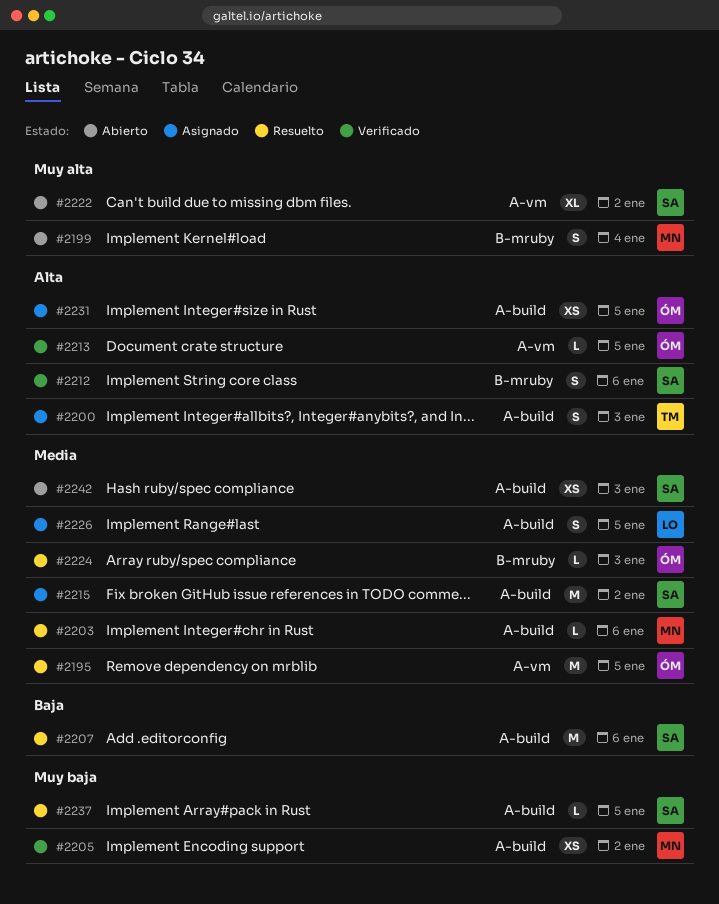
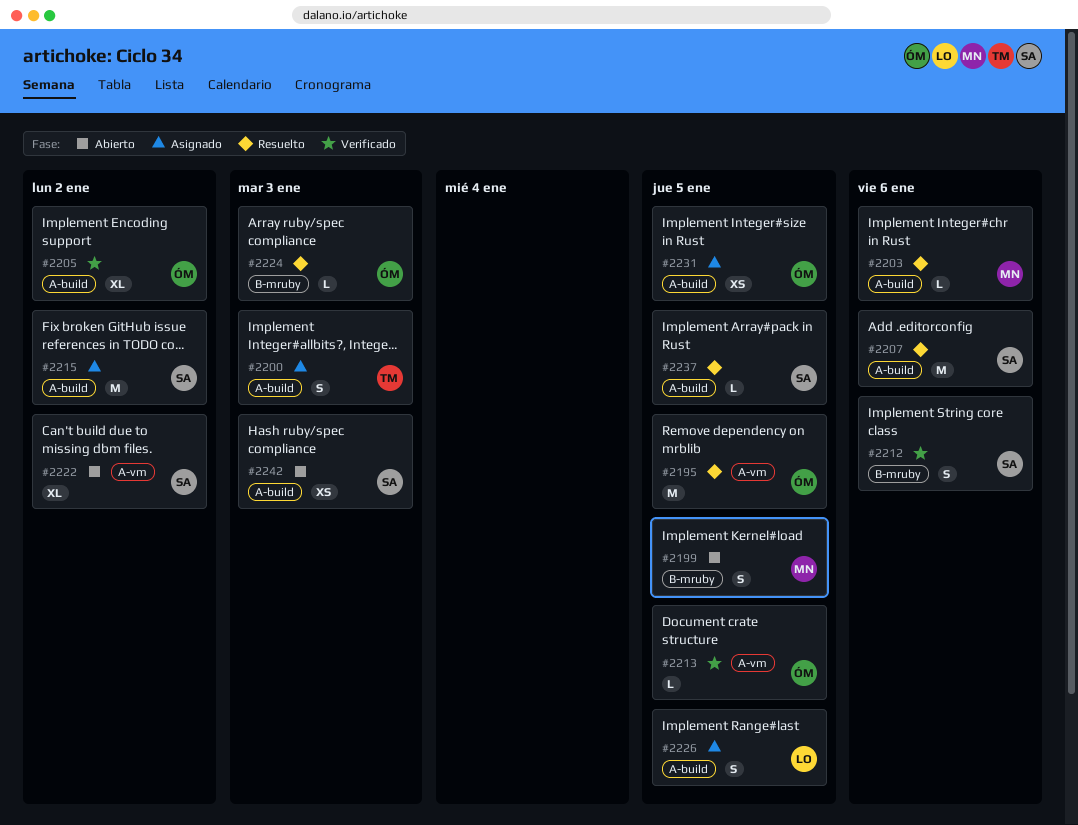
#2199, due: Jan 4 -> Jan 5
#2205, owner: MN -> ÓM
#2205, estimate: XS -> XL

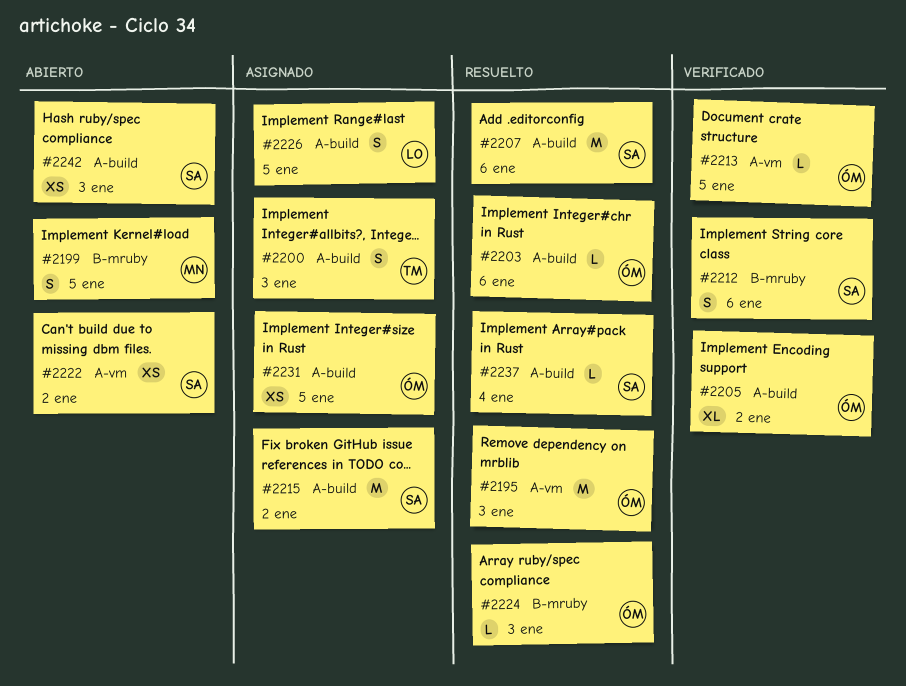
#2195, due: Jan 5 -> Jan 3
#2203, owner: MN -> ÓM
#2222, estimate: XL -> XS
#2237, due: Jan 5 -> Jan 4

